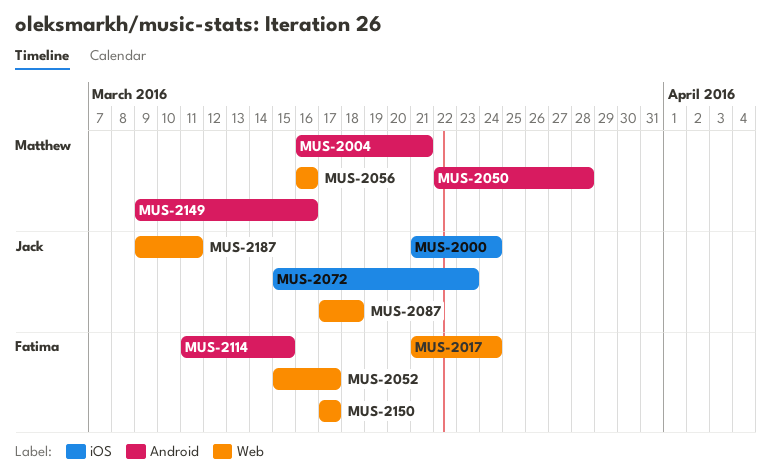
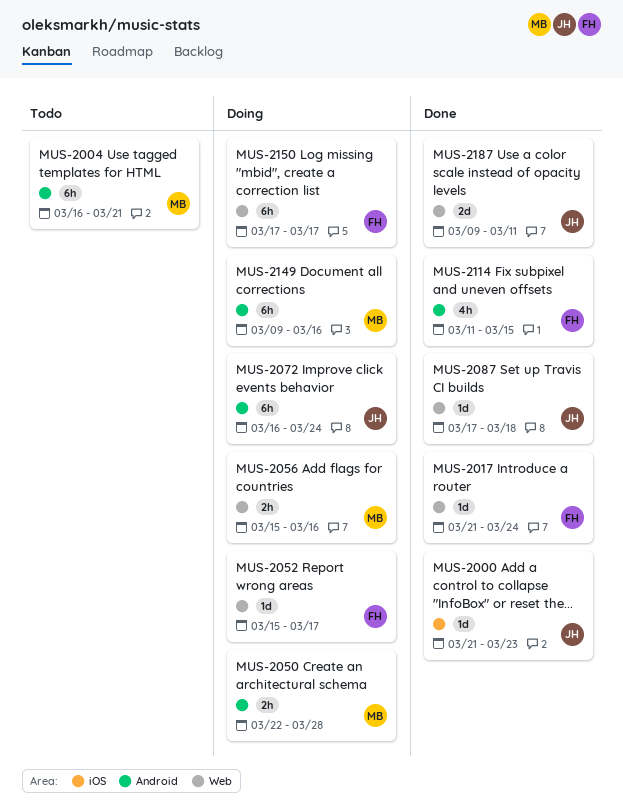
MUS-2000, due: Mar 24 -> Mar 23
MUS-2056, start: Mar 16 -> Mar 15
MUS-2072, label: iOS -> Android
MUS-2072, start: Mar 15 -> Mar 16
MUS-2072, due: Mar 23 -> Mar 24

